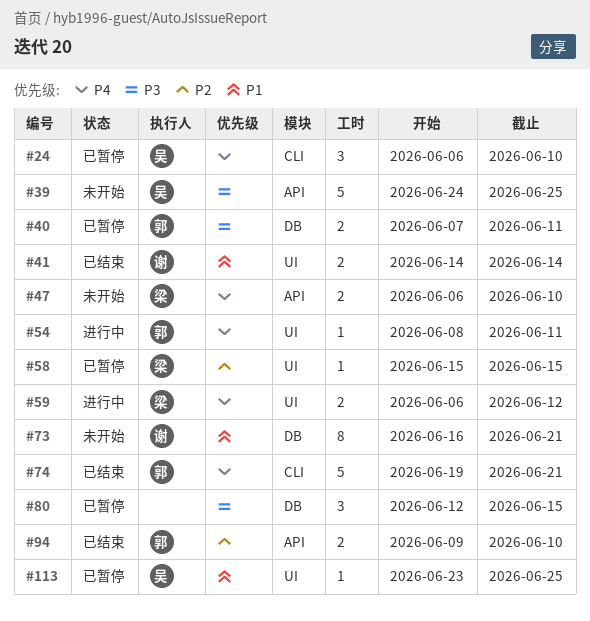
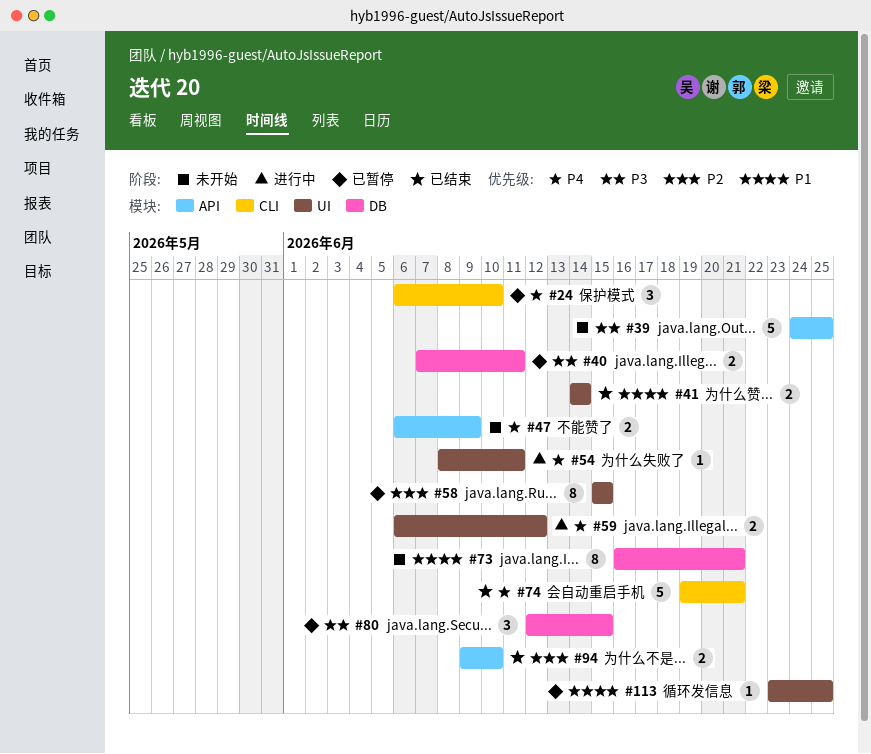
#47, due: Jun 10 -> Jun 9
#58, estimate: 1 -> 8

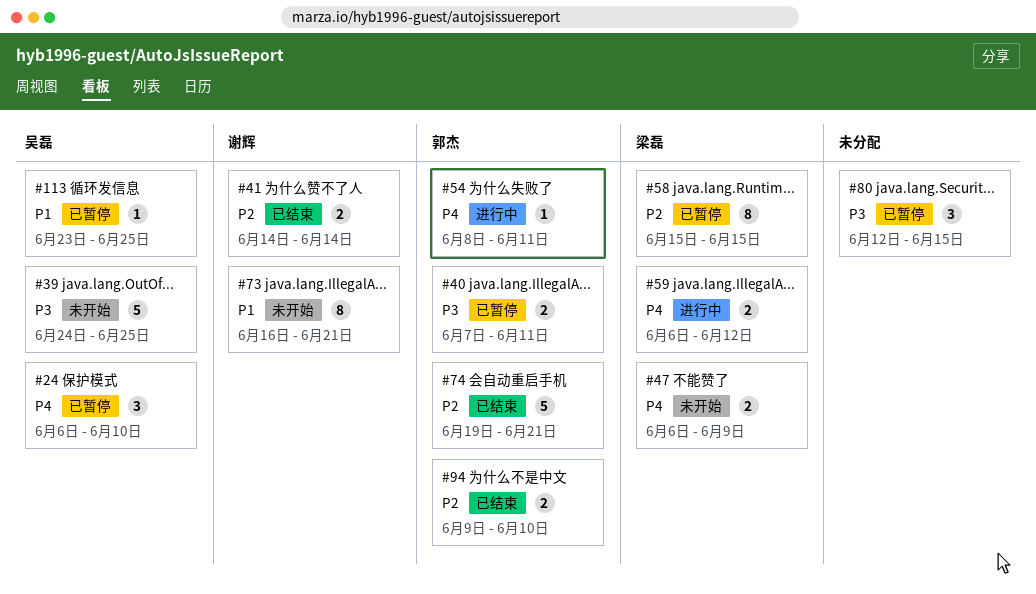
#41, priority: P1 -> P2
#74, priority: P4 -> P2

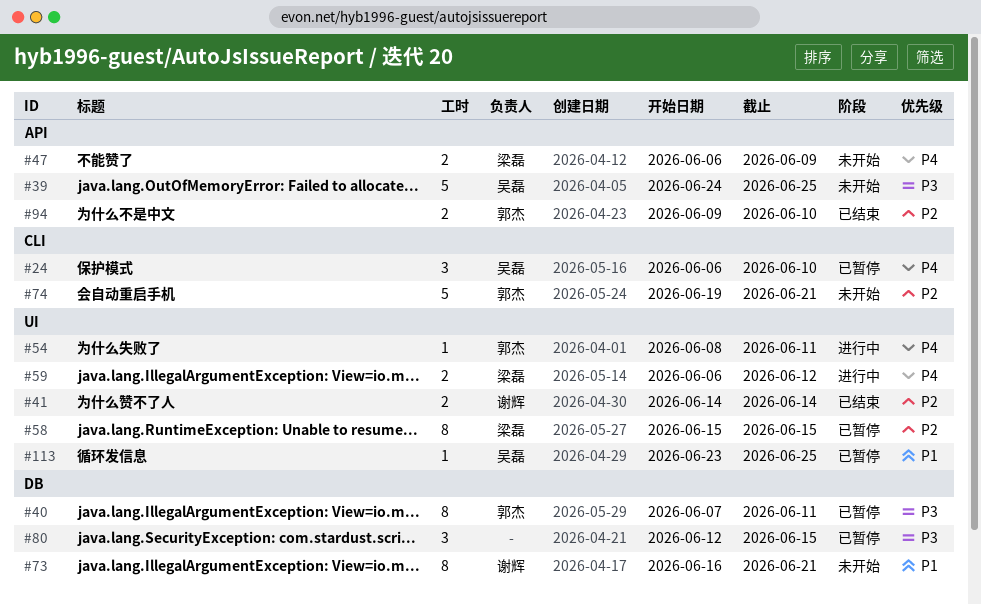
#40, estimate: 2 -> 8
#74, status: 已结束 -> 未开始

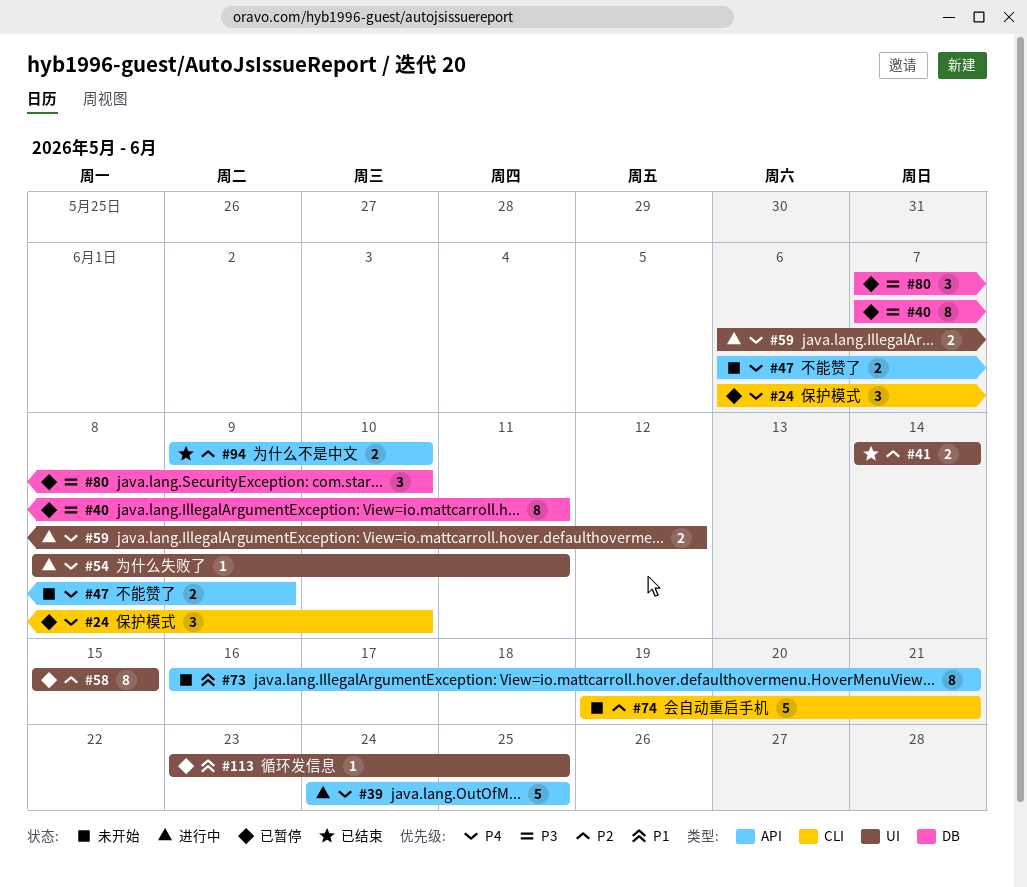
#39, status: 未开始 -> 进行中
#39, priority: P3 -> P4
#73, label: DB -> API
#80, start: Jun 12 -> Jun 7
#80, due: Jun 15 -> Jun 10

